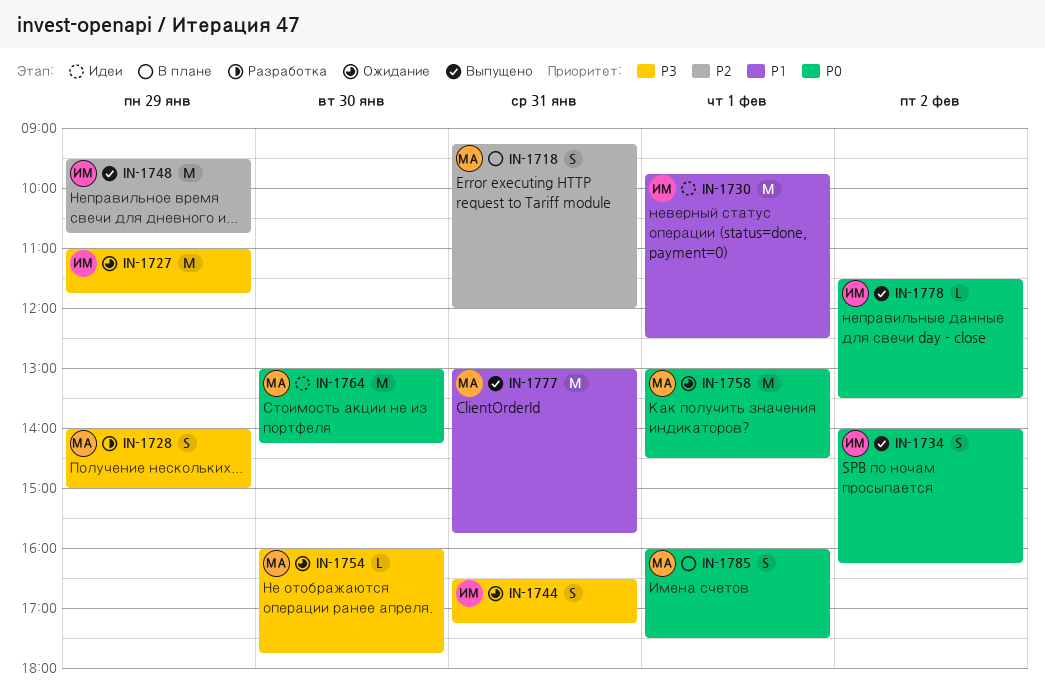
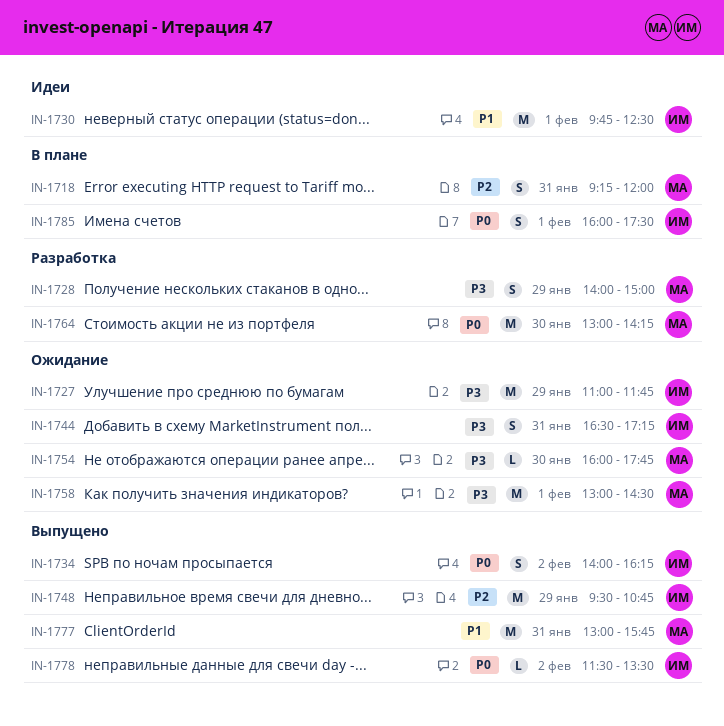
IN-1758, priority: P0 -> P3
IN-1764, status: Идеи -> Разработка
IN-1785, owner: МА -> ИМ

